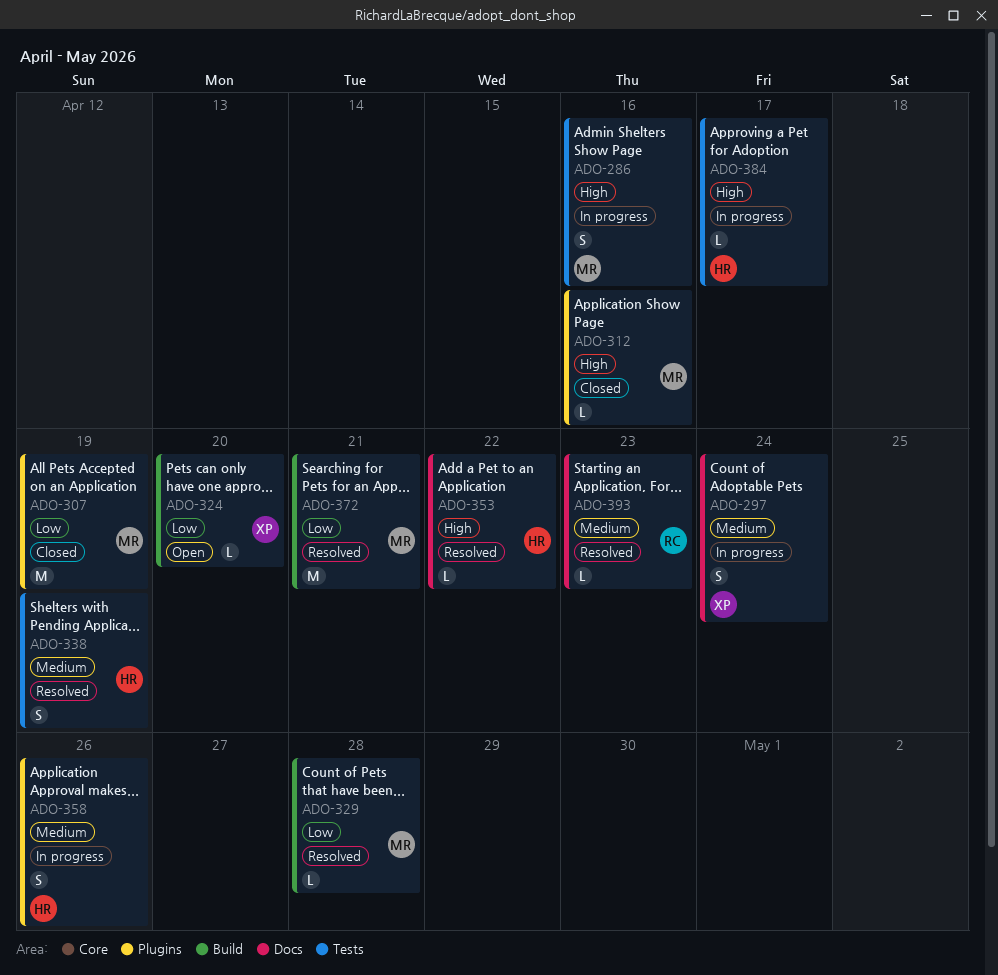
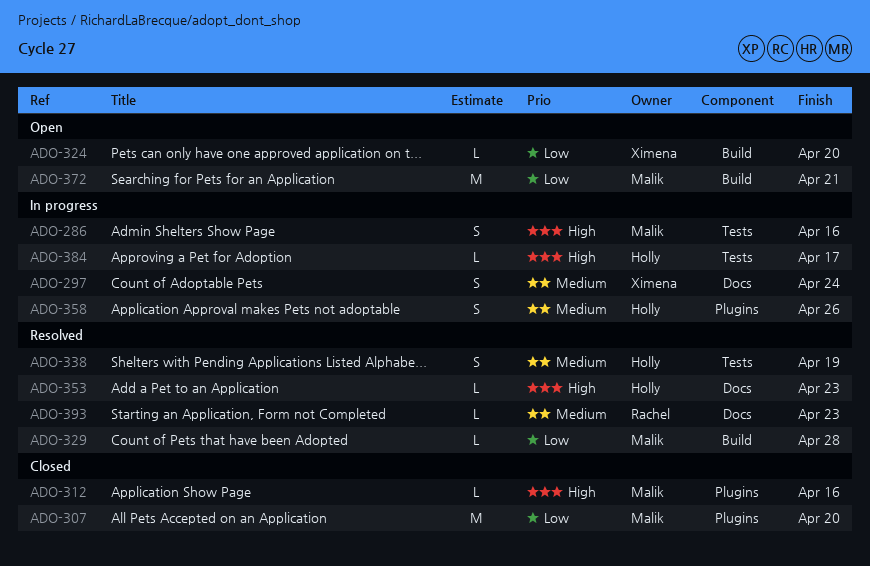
ADO-307, due: Apr 19 -> Apr 20
ADO-353, due: Apr 22 -> Apr 23
ADO-372, status: Resolved -> Open

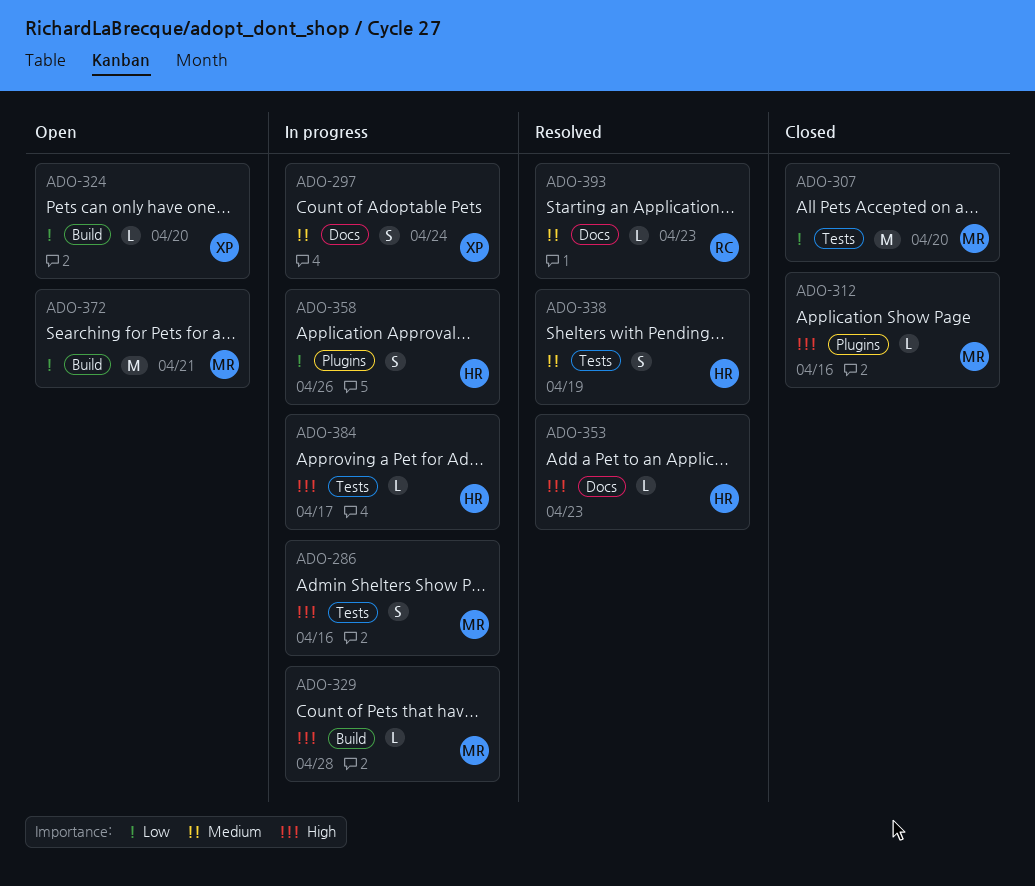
ADO-307, label: Plugins -> Tests
ADO-329, status: Resolved -> In progress
ADO-329, priority: Low -> High
ADO-358, priority: Medium -> Low

